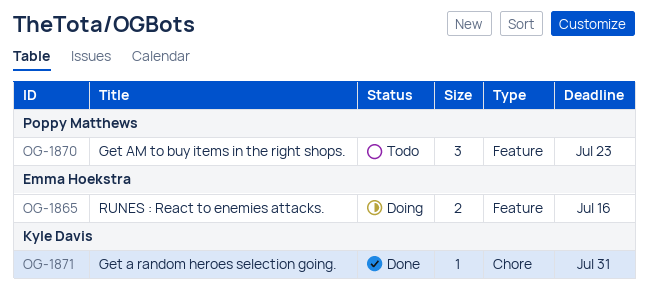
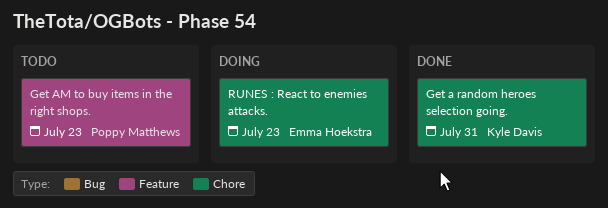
RUNES : React to enemies attacks., label: Feature -> Chore
RUNES : React to enemies attacks., due: Jul 16 -> Jul 23

